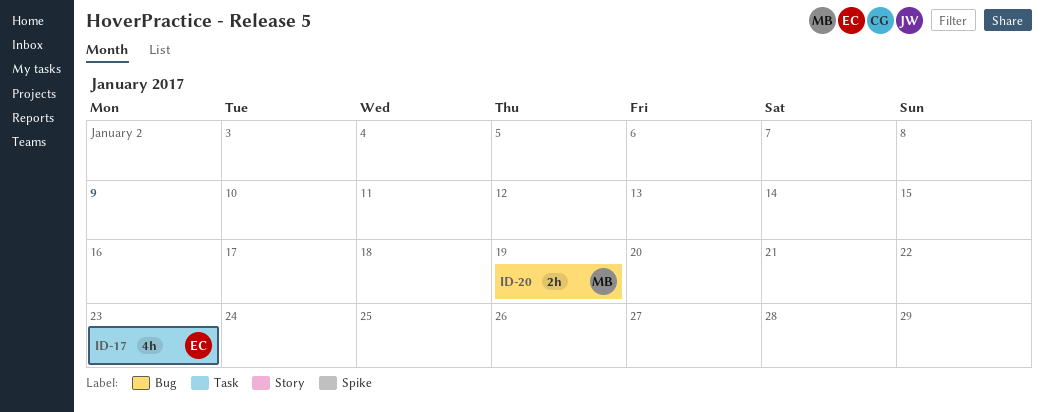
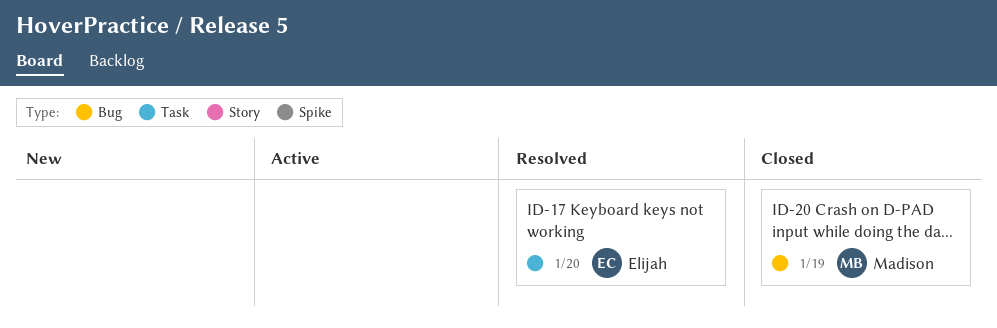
ID-17, due: Jan 23 -> Jan 20

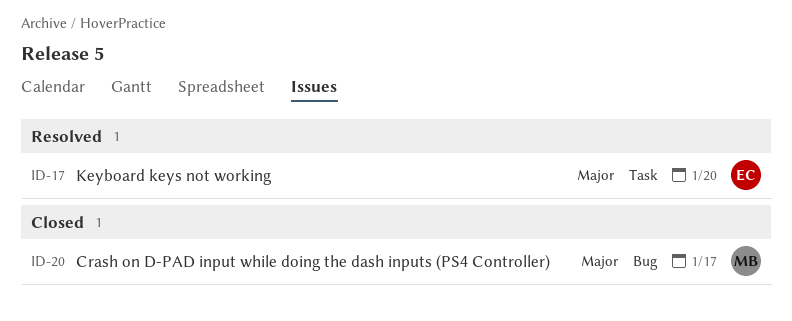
ID-20, due: Jan 19 -> Jan 17

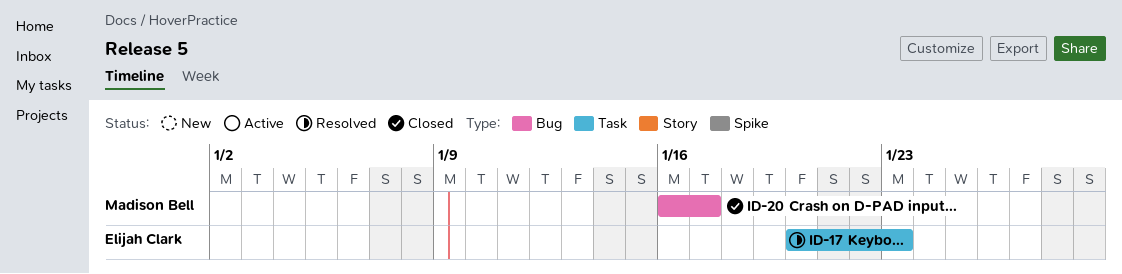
ID-17, due: Jan 20 -> Jan 23

